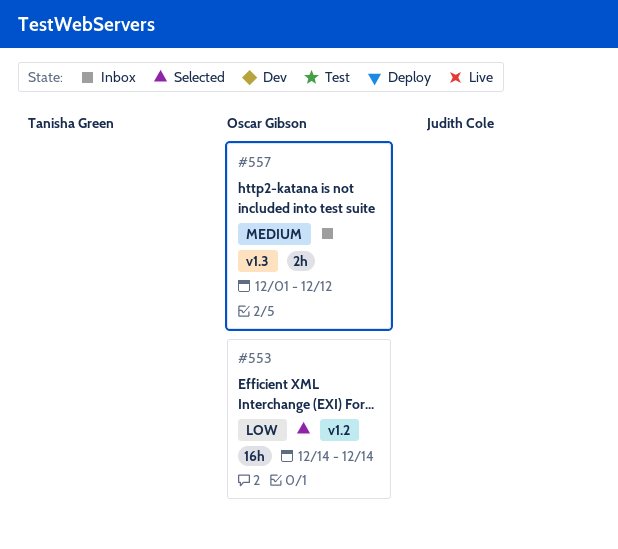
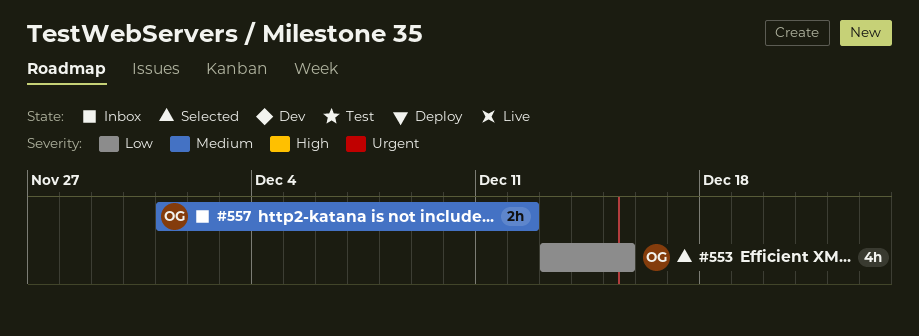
#553, estimate: 16h -> 4h
#553, start: Dec 14 -> Dec 13
#553, due: Dec 14 -> Dec 15

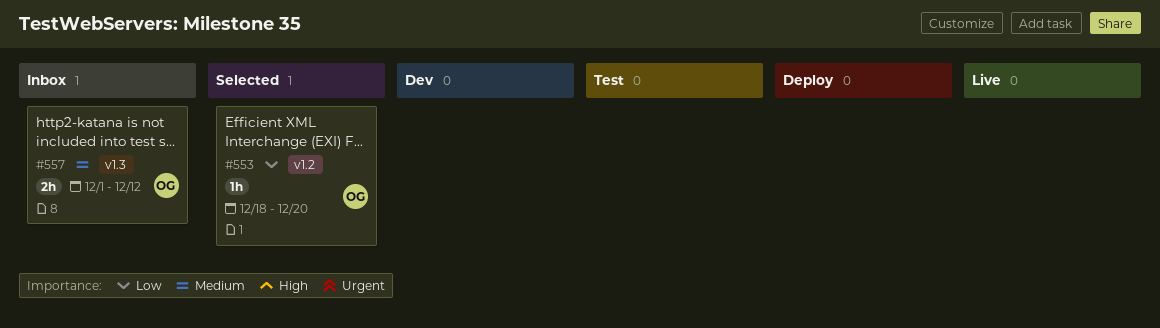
#553, estimate: 4h -> 1h
#553, start: Dec 13 -> Dec 18
#553, due: Dec 15 -> Dec 20

